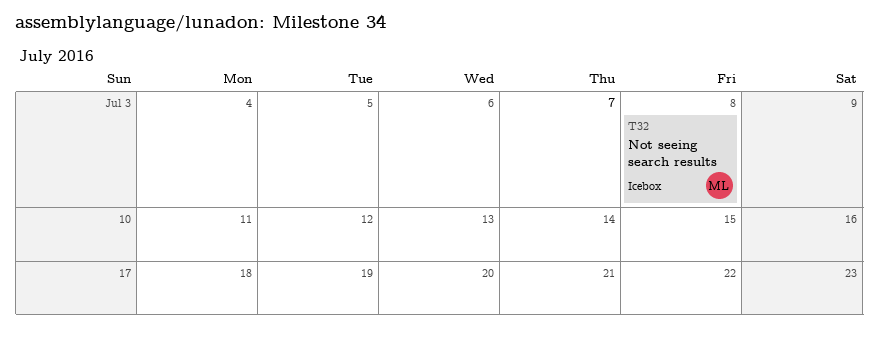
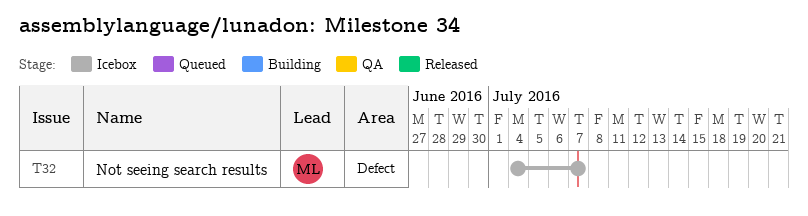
T32, due: Jul 8 -> Jul 7

